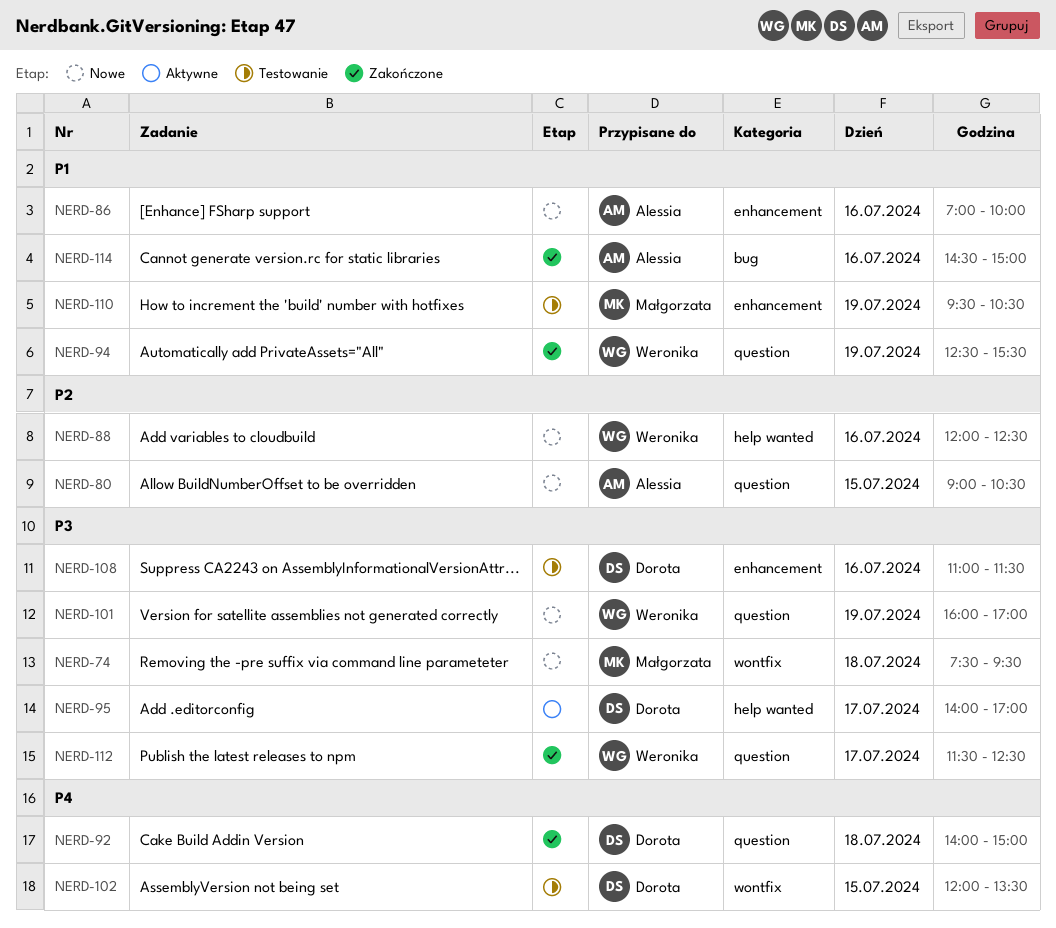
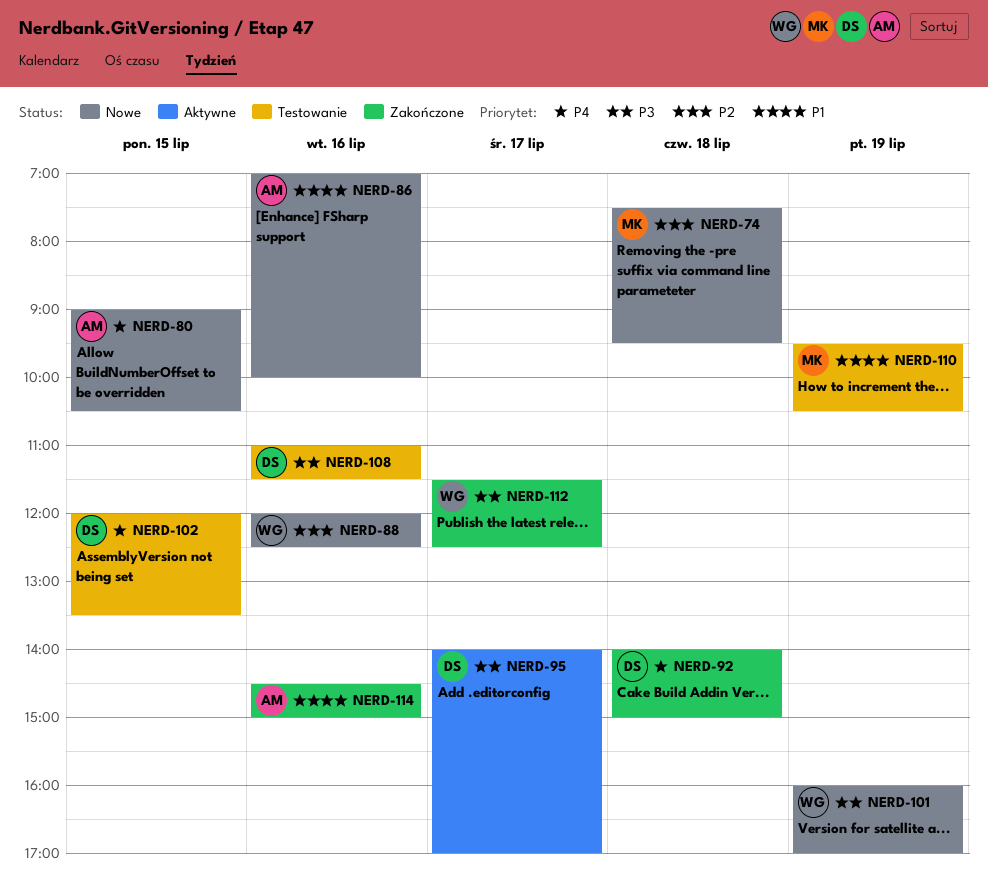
NERD-74, priority: P3 -> P2
NERD-80, priority: P2 -> P4
NERD-94: present -> none

